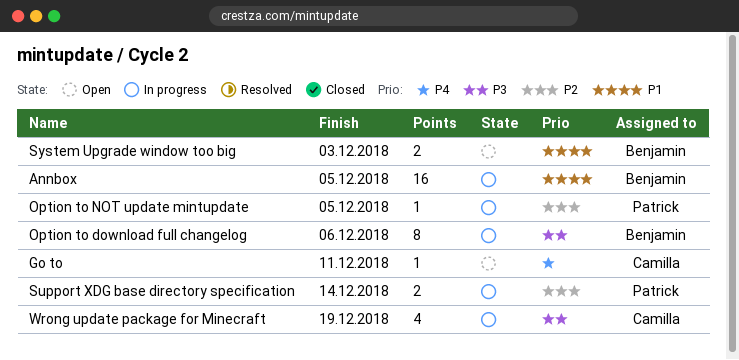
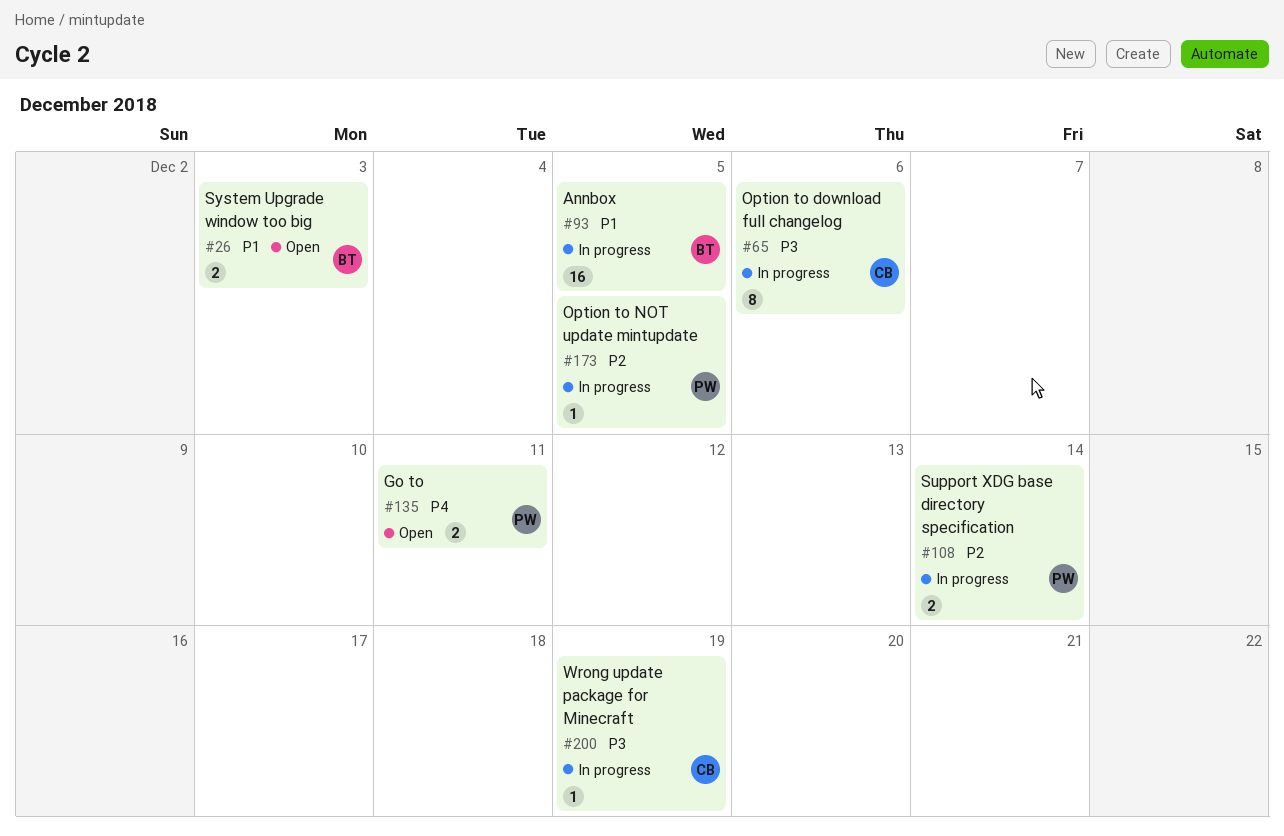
Go to, owner: Camilla -> Patrick
Go to, estimate: 1 -> 2
Option to download full changelog, owner: Benjamin -> Camilla
Wrong update package for Minecraft, estimate: 4 -> 1

